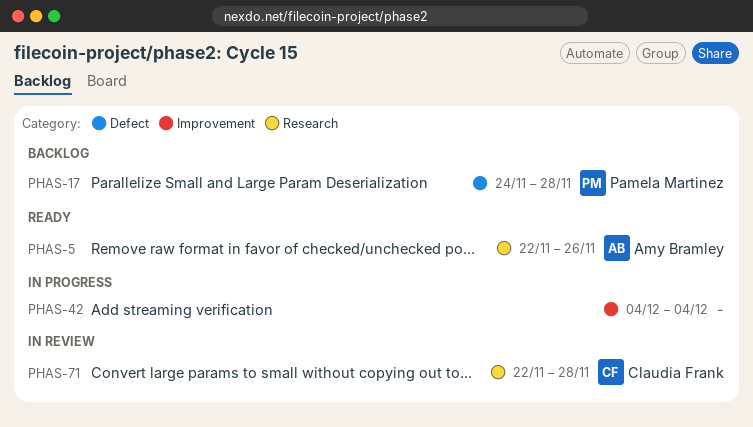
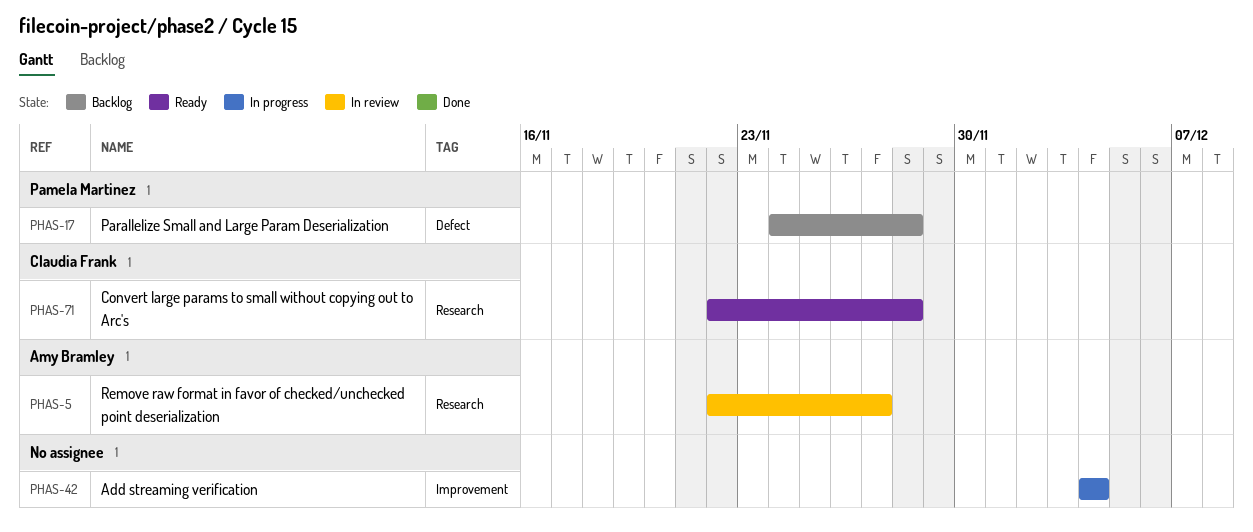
PHAS-5, status: Ready -> In review
PHAS-5, due: Nov 26 -> Nov 27
PHAS-71, status: In review -> Ready

